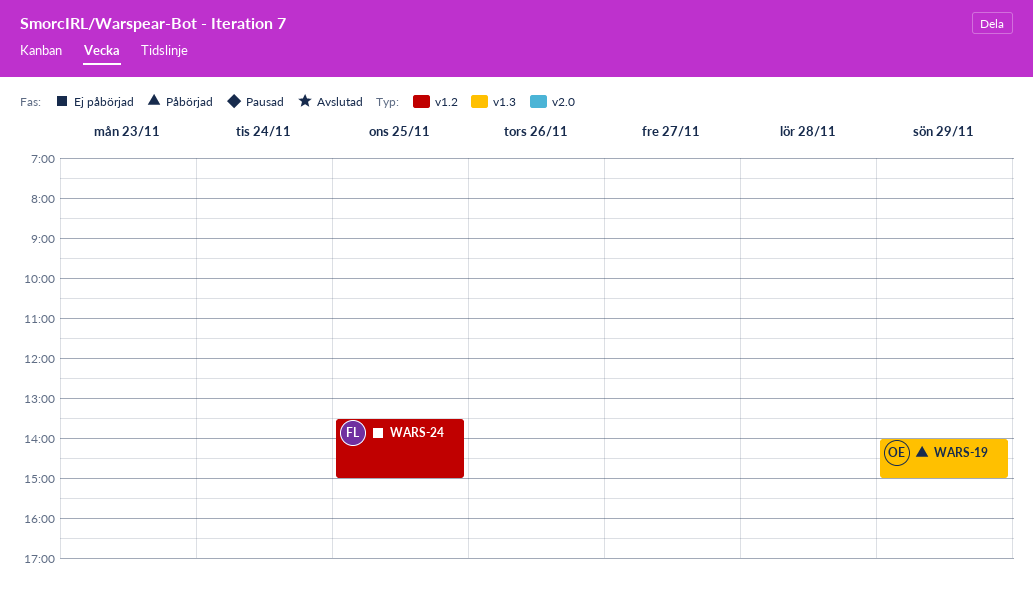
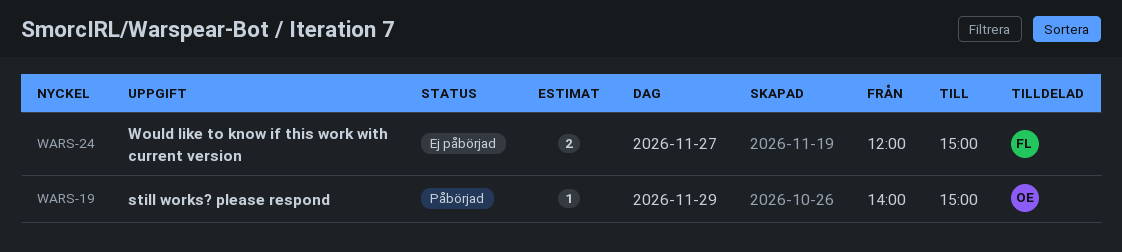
WARS-24, day: Nov 25 -> Nov 27
WARS-24, begins: 13:30 -> 12:00

